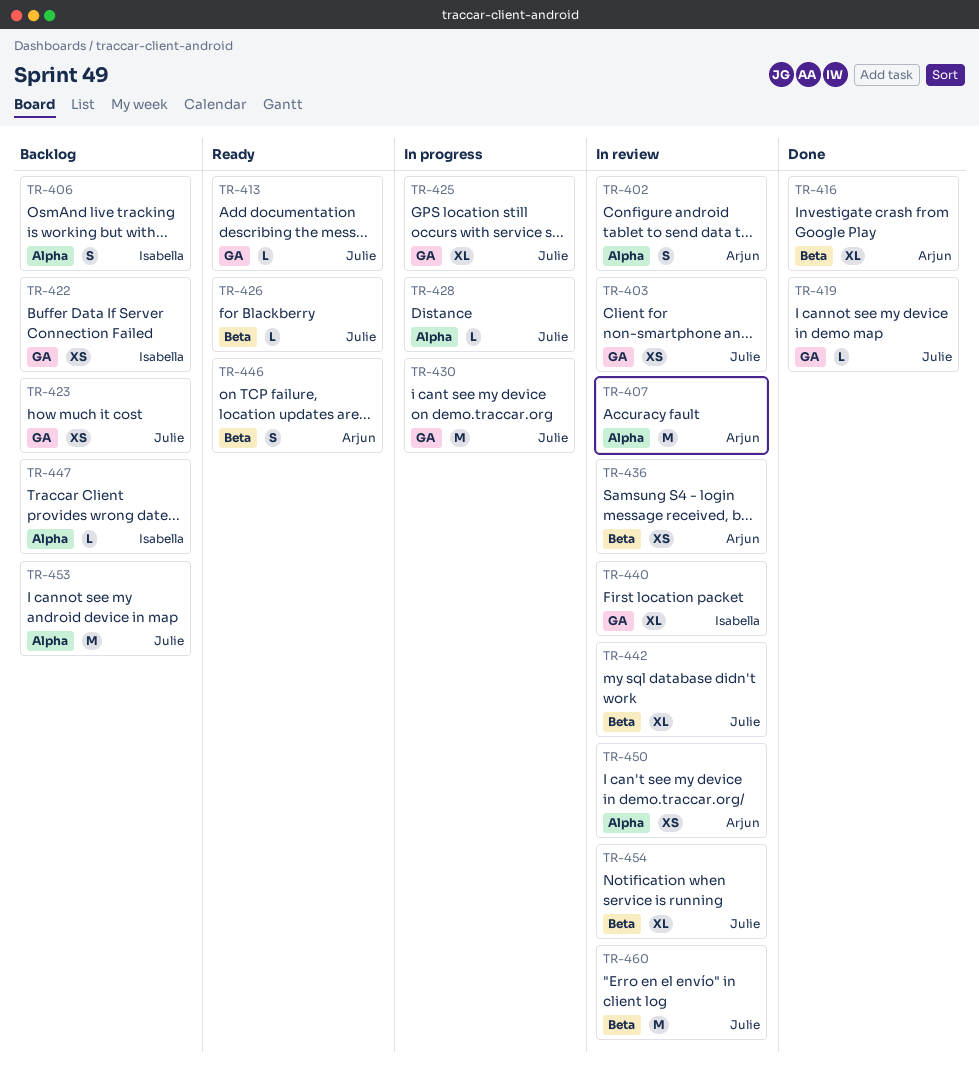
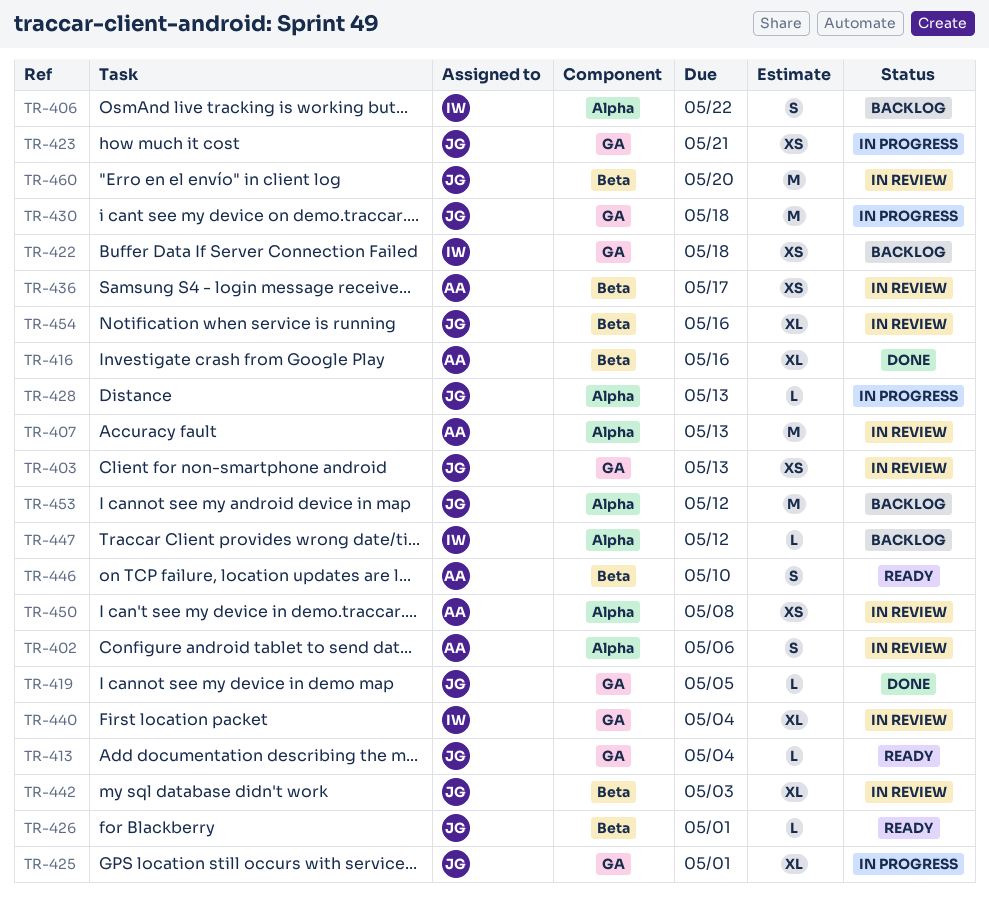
TR-423, status: Backlog -> In progress

